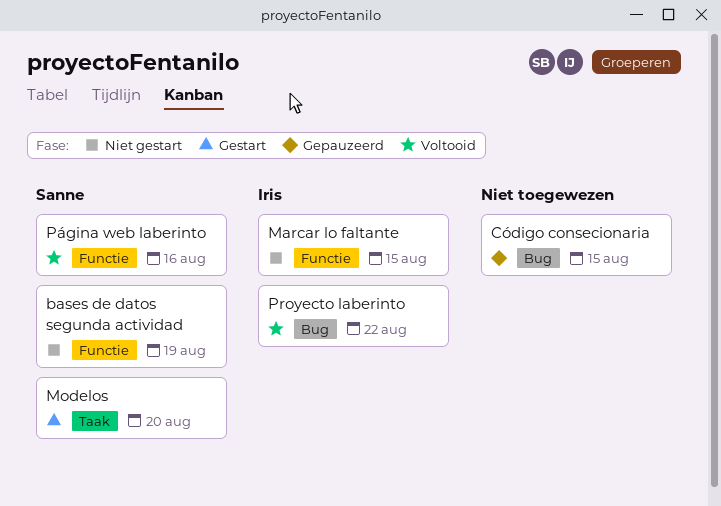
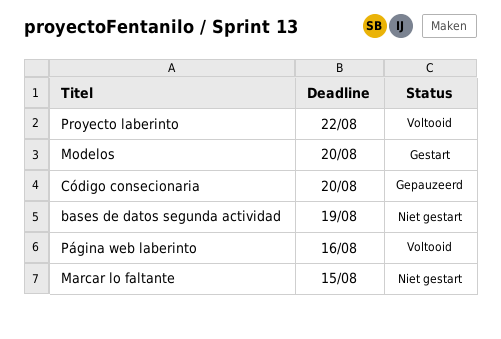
Código consecionaria, due: Aug 15 -> Aug 20

